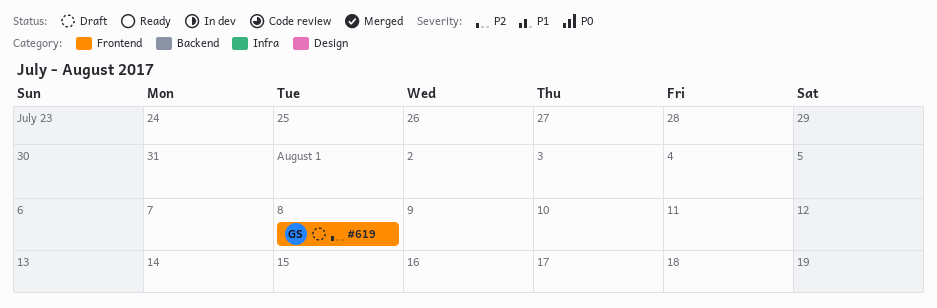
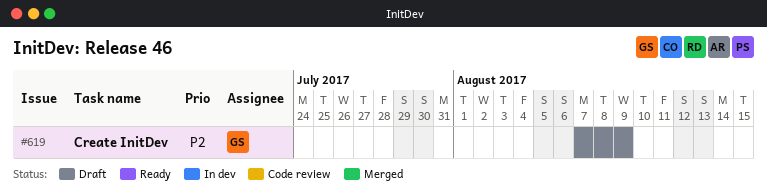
#619, start: Aug 8 -> Aug 7
#619, due: Aug 8 -> Aug 9

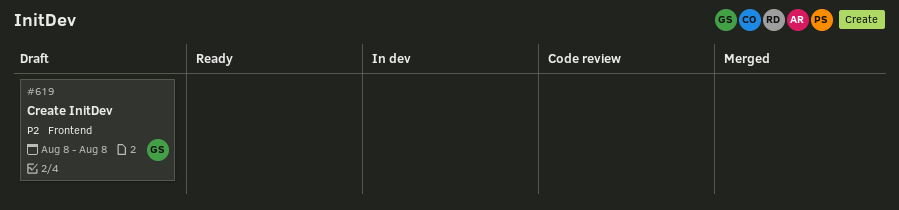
#619, start: Aug 7 -> Aug 8
#619, due: Aug 9 -> Aug 8

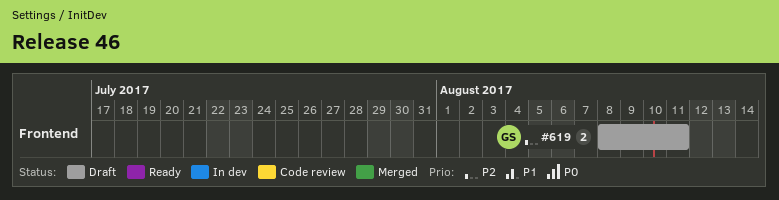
#619, due: Aug 8 -> Aug 11

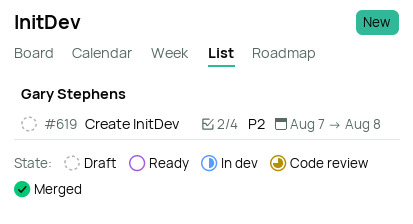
#619, start: Aug 8 -> Aug 7
#619, due: Aug 11 -> Aug 8

